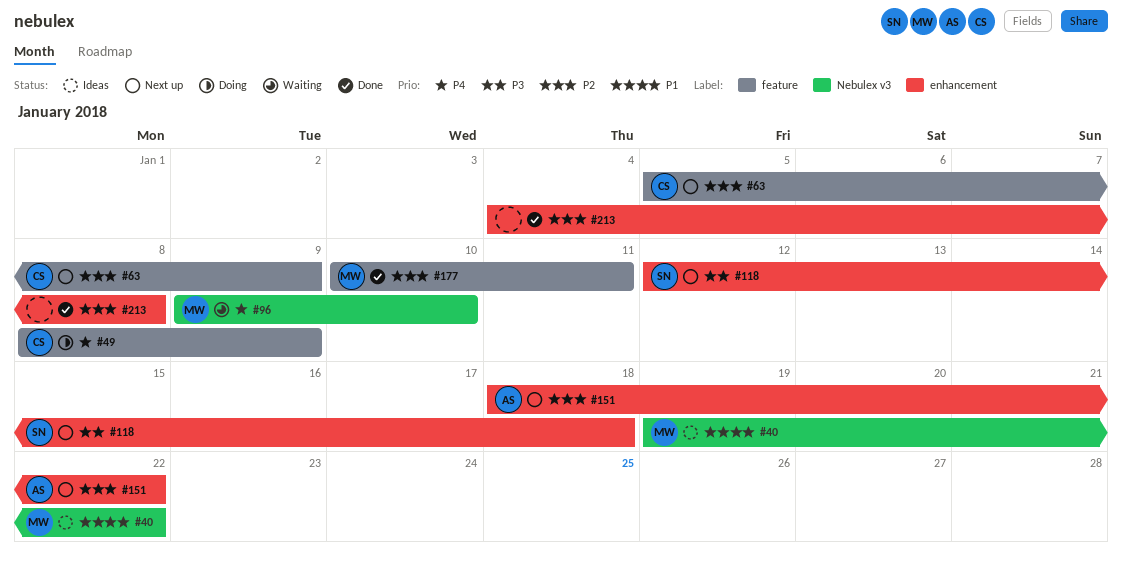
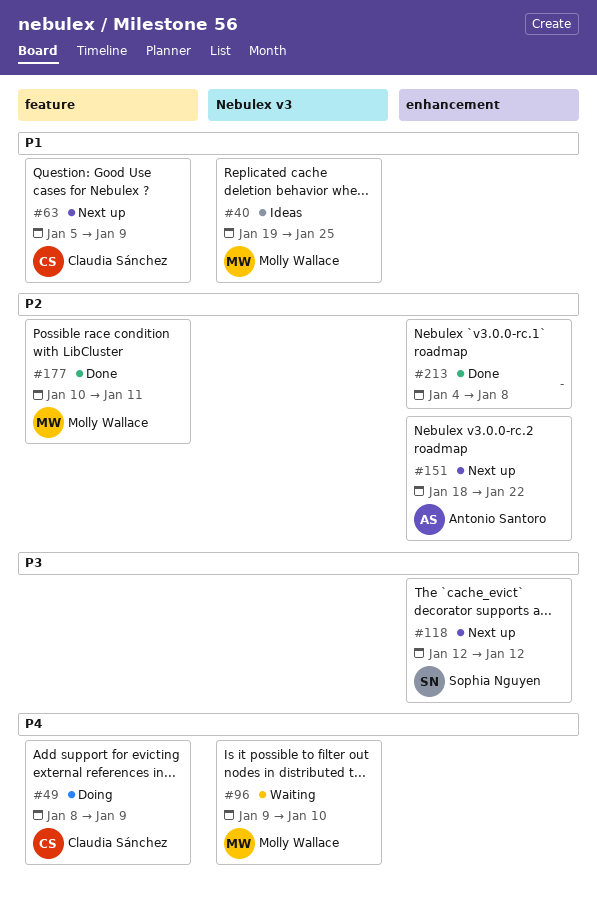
#40, due: Jan 22 -> Jan 25
#63, priority: P2 -> P1
#118, due: Jan 18 -> Jan 12

